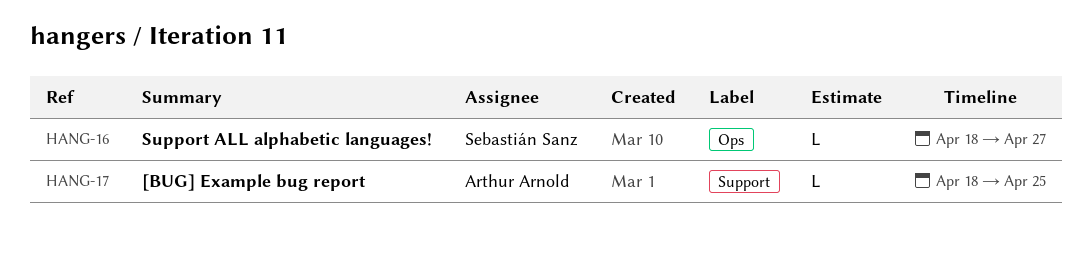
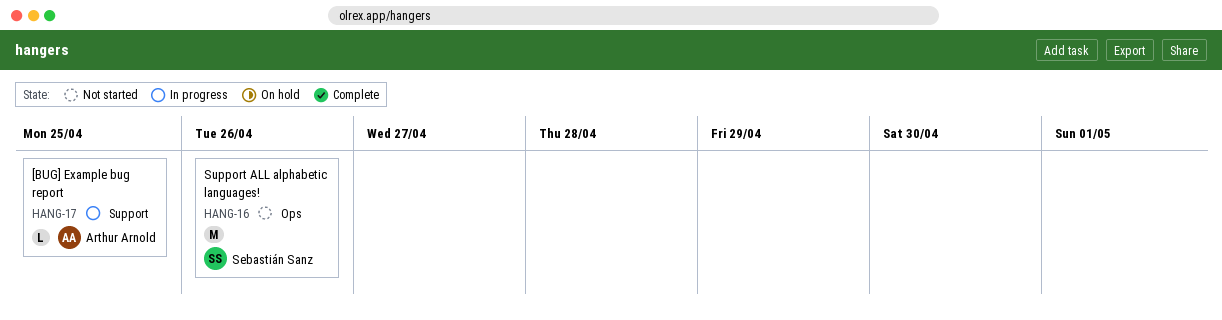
HANG-16, estimate: L -> M
HANG-16, due: Apr 27 -> Apr 26

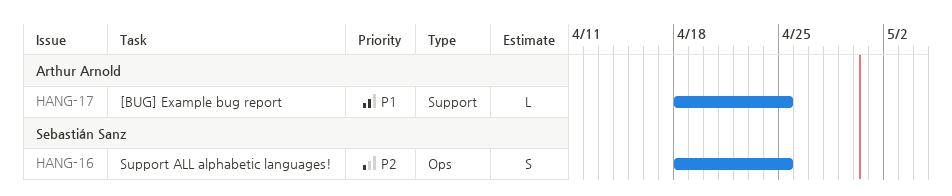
HANG-16, estimate: M -> S
HANG-16, due: Apr 26 -> Apr 25

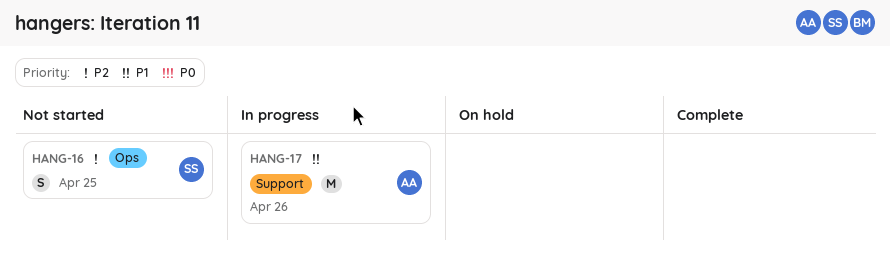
HANG-17, estimate: L -> M
HANG-17, due: Apr 25 -> Apr 26

